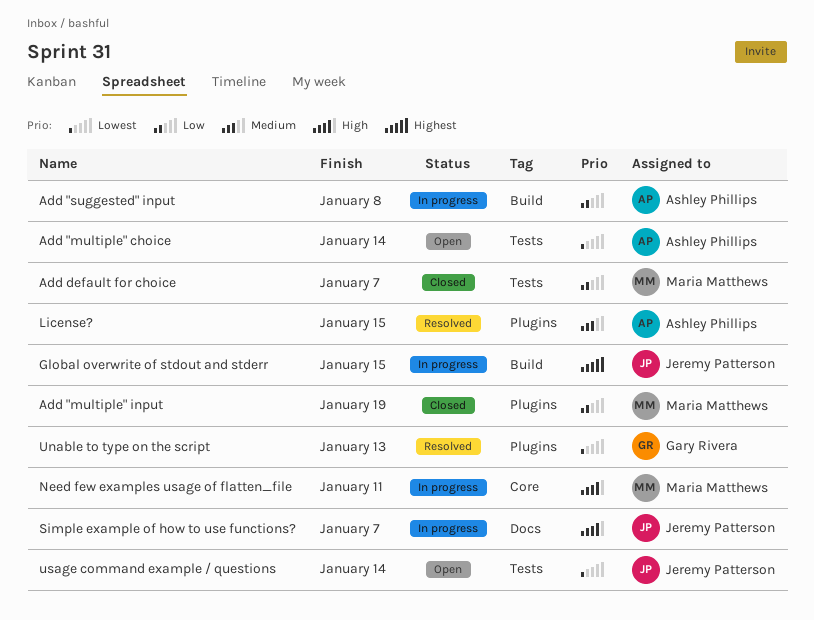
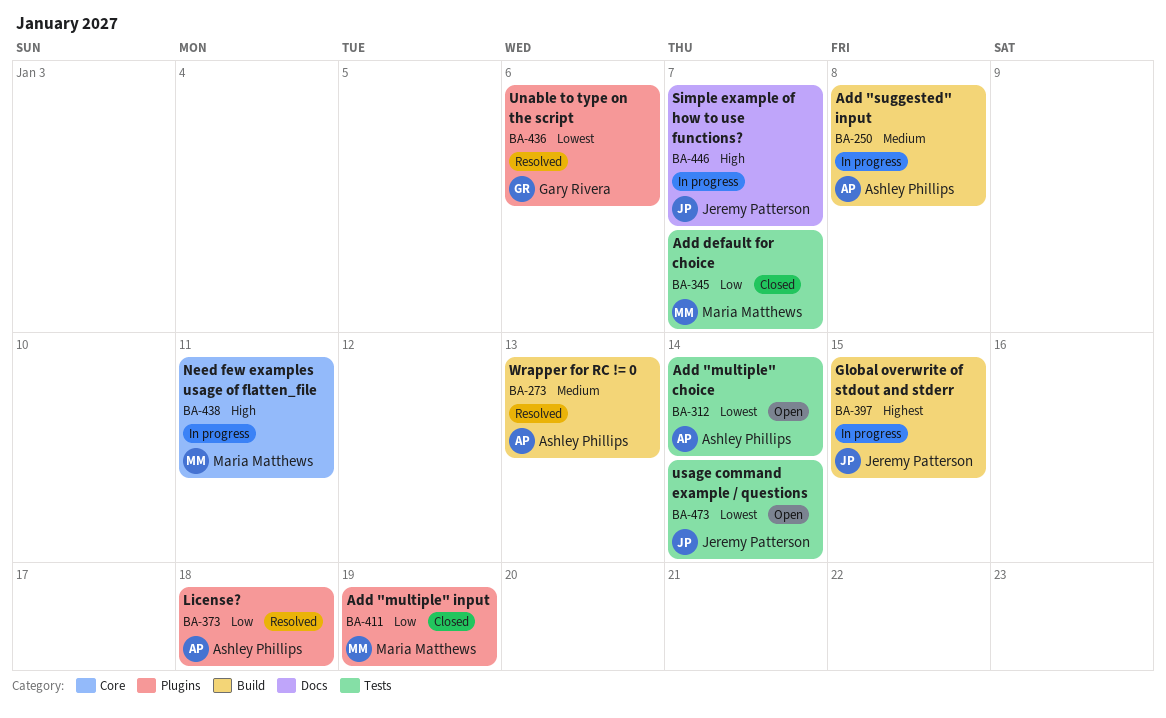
Add "suggested" input, priority: Low -> Medium
License?, priority: Medium -> Low
License?, due: Jan 15 -> Jan 18
Unable to type on the script, due: Jan 13 -> Jan 6
Wrapper for RC != 0: none -> present

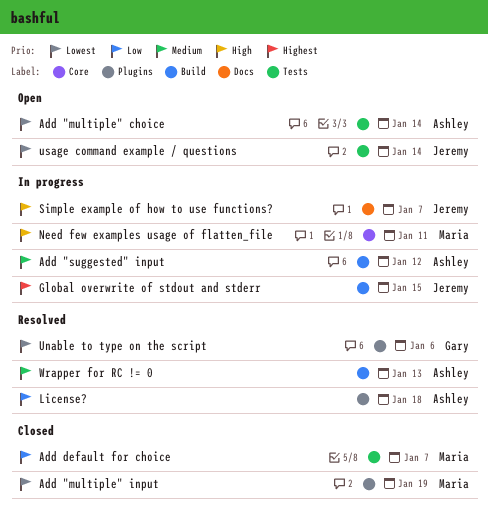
Add "multiple" input, priority: Low -> Lowest
Add "suggested" input, due: Jan 8 -> Jan 12

